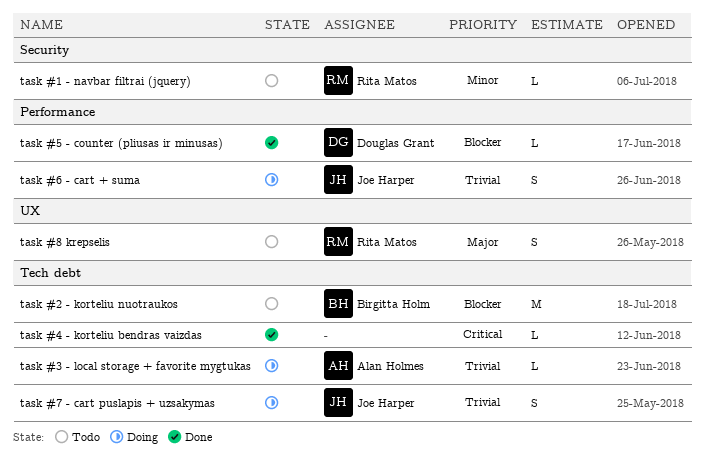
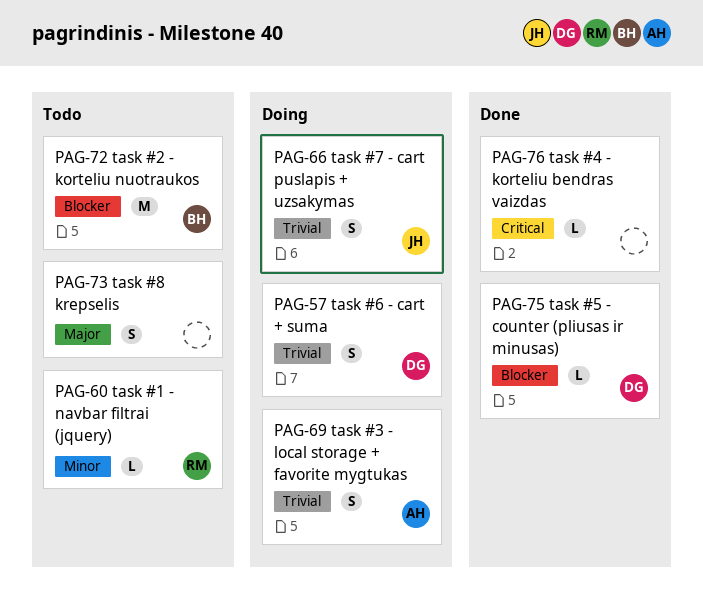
task #3 - local storage + favorite mygtukas, estimate: L -> S
task #6 - cart + suma, owner: Joe Harper -> Douglas Grant
task #8 krepselis, owner: Rita Matos -> none

